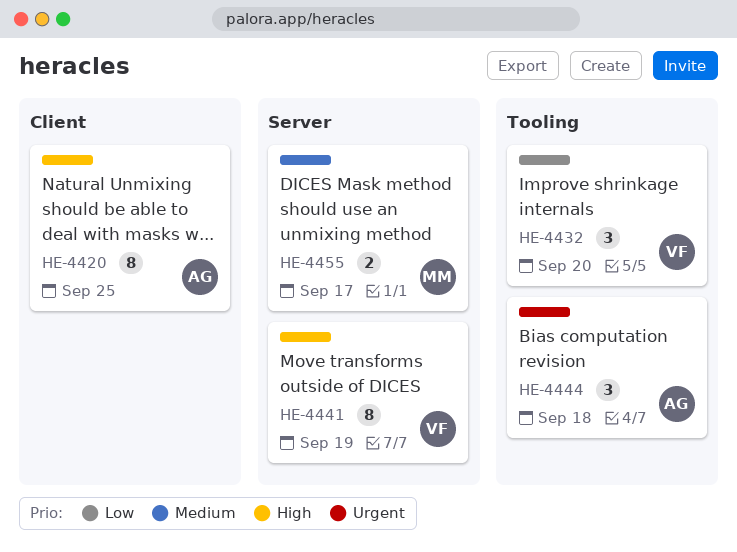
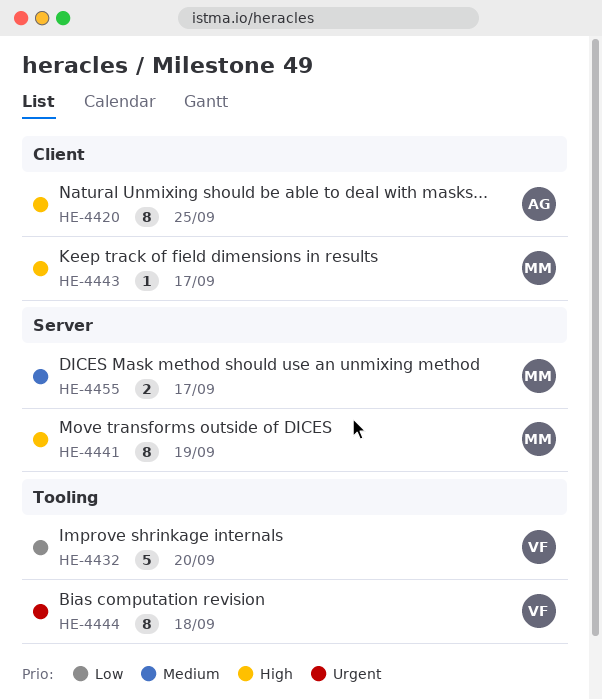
HE-4432, estimate: 3 -> 5
HE-4441, owner: VF -> MM
HE-4443: none -> present
HE-4444, owner: AG -> VF
HE-4444, estimate: 3 -> 8

